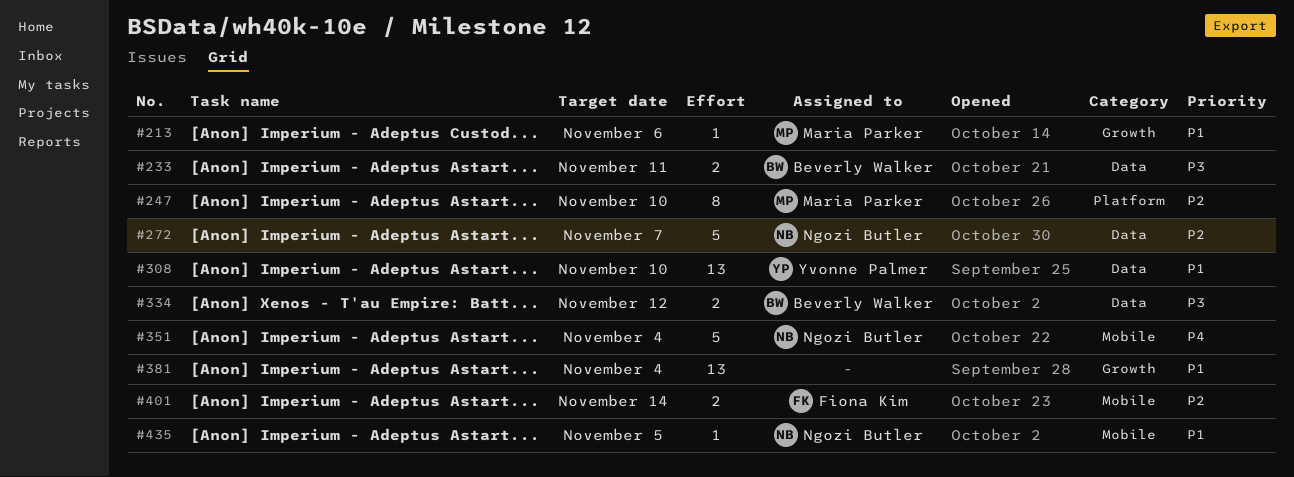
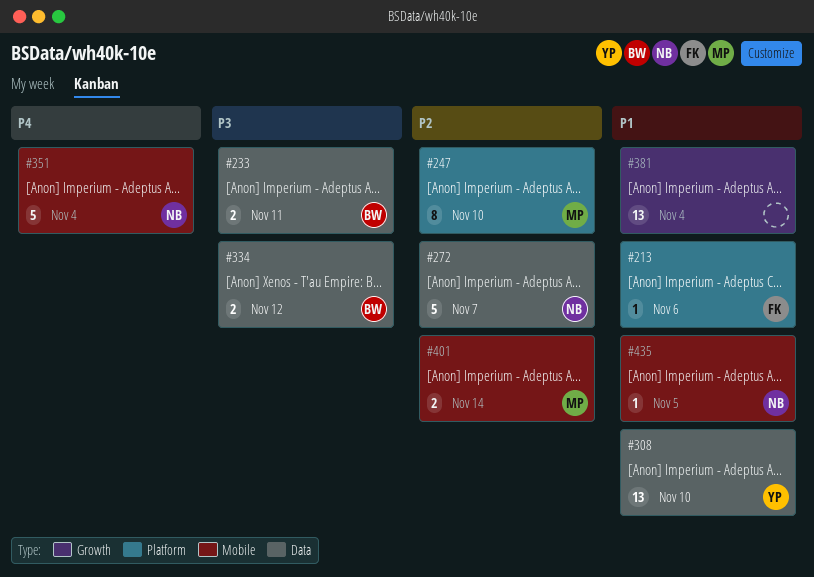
#213, owner: Maria Parker -> Fiona Kim
#213, label: Growth -> Platform
#401, owner: Fiona Kim -> Maria Parker

